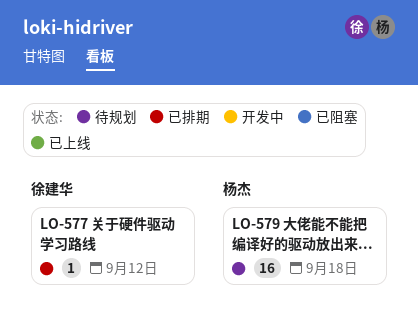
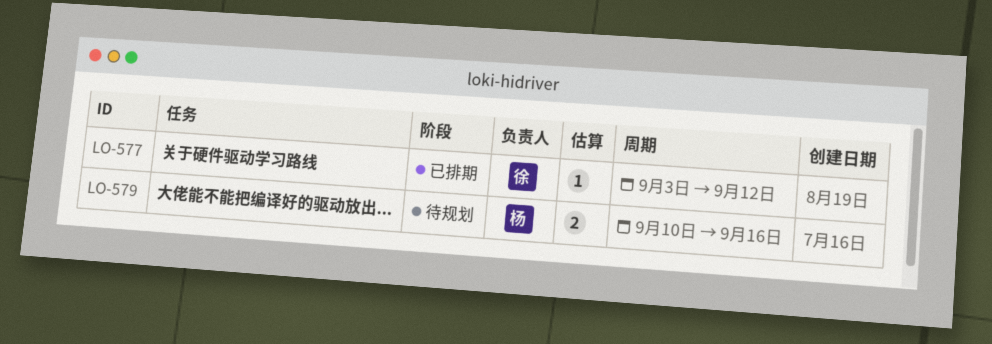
LO-579, estimate: 16 -> 2
LO-579, due: Sep 18 -> Sep 16

